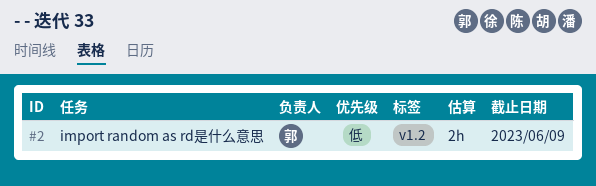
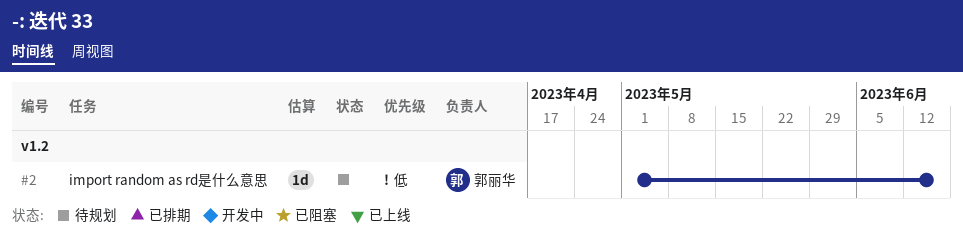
#2, estimate: 2h -> 1d
#2, due: Jun 9 -> Jun 16

